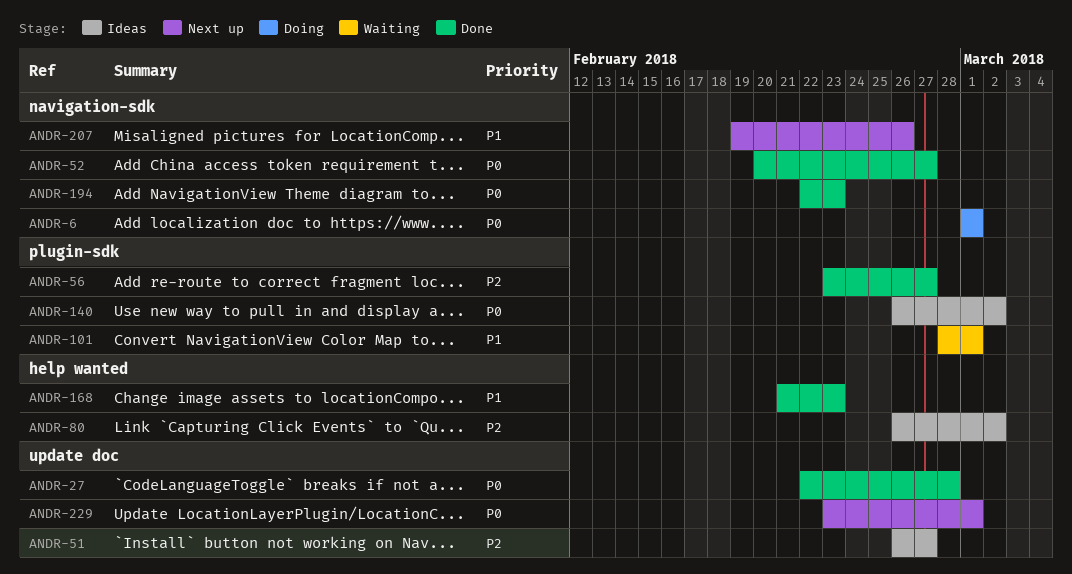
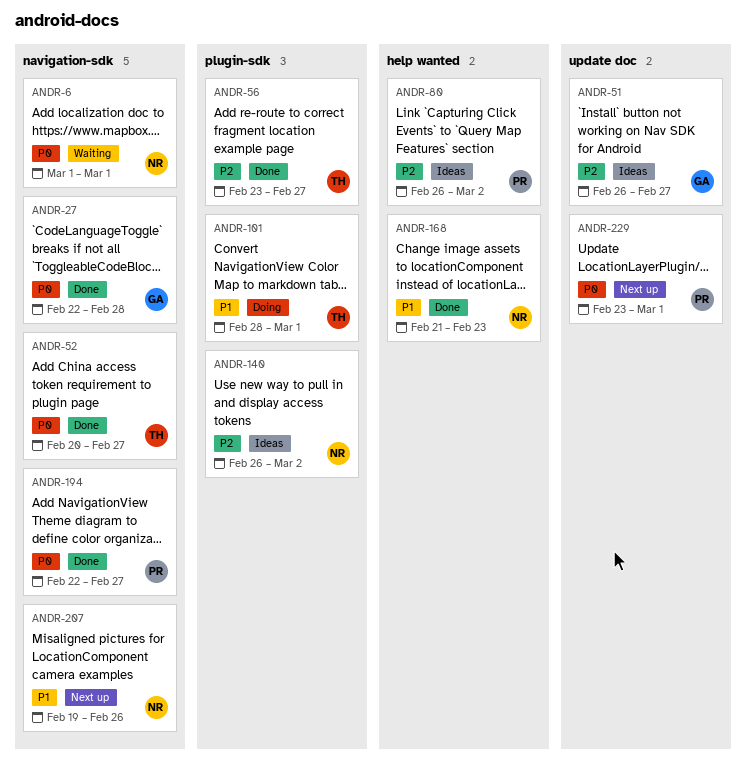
ANDR-6, status: Doing -> Waiting
ANDR-27, label: update doc -> navigation-sdk
ANDR-101, status: Waiting -> Doing
ANDR-140, priority: P0 -> P2
ANDR-194, due: Feb 23 -> Feb 27

